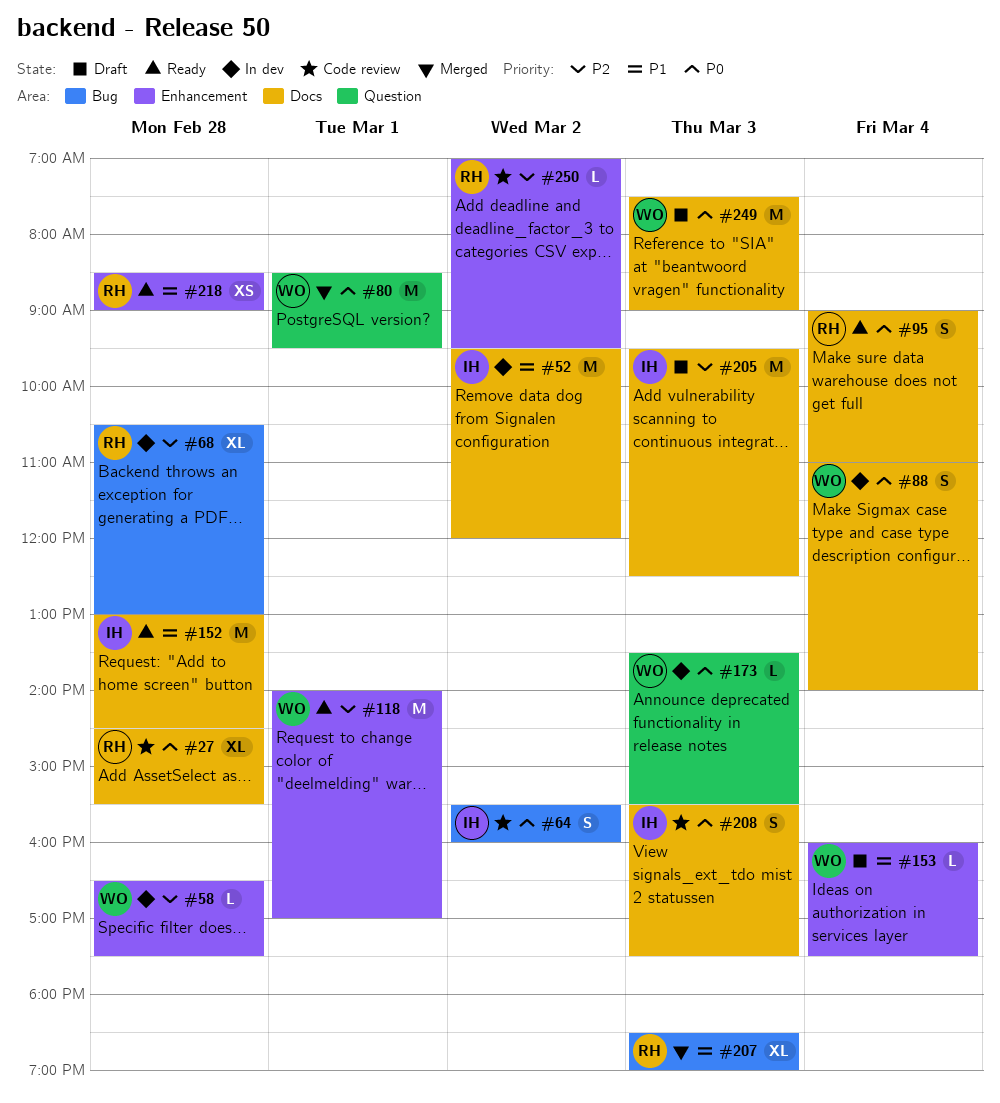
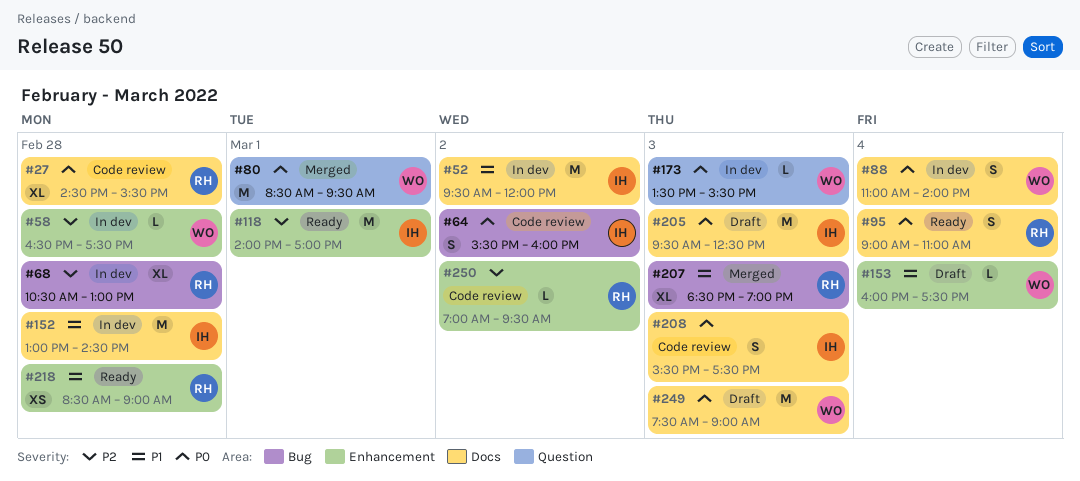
#118, owner: WO -> IH
#152, status: Ready -> In dev
#205, priority: P2 -> P0

